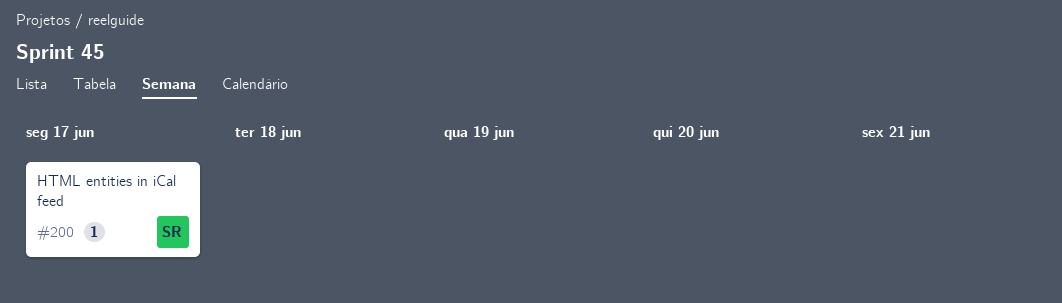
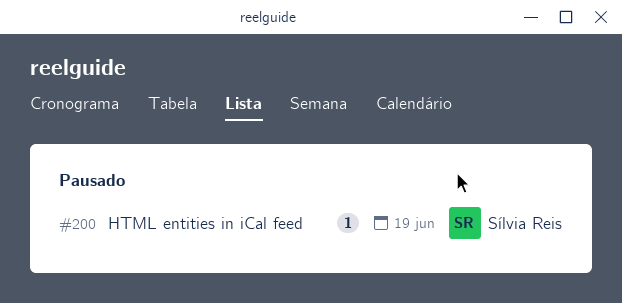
#200, due: Jun 17 -> Jun 19

